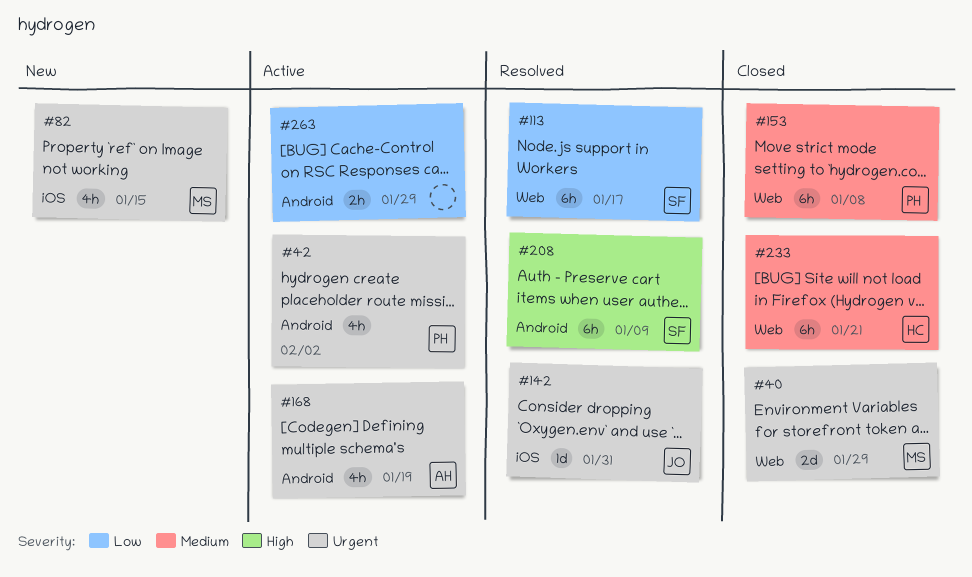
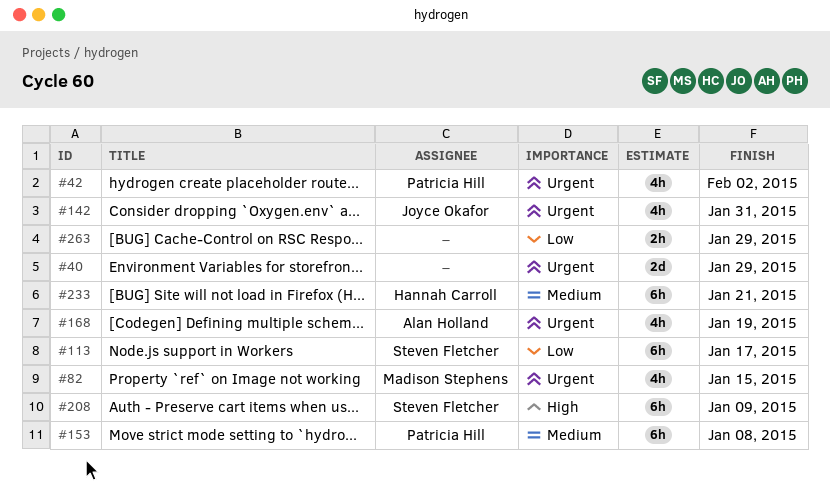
#40, owner: Madison Stephens -> none
#142, estimate: 1d -> 4h

